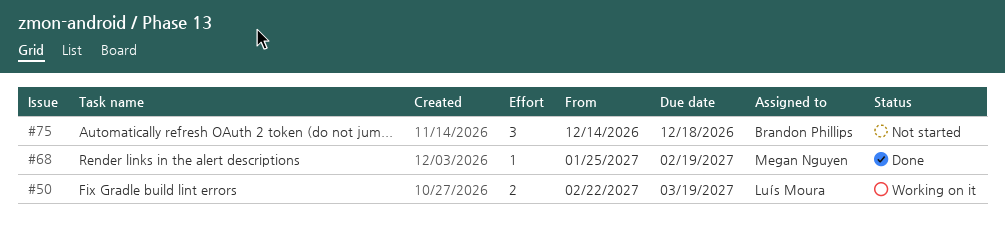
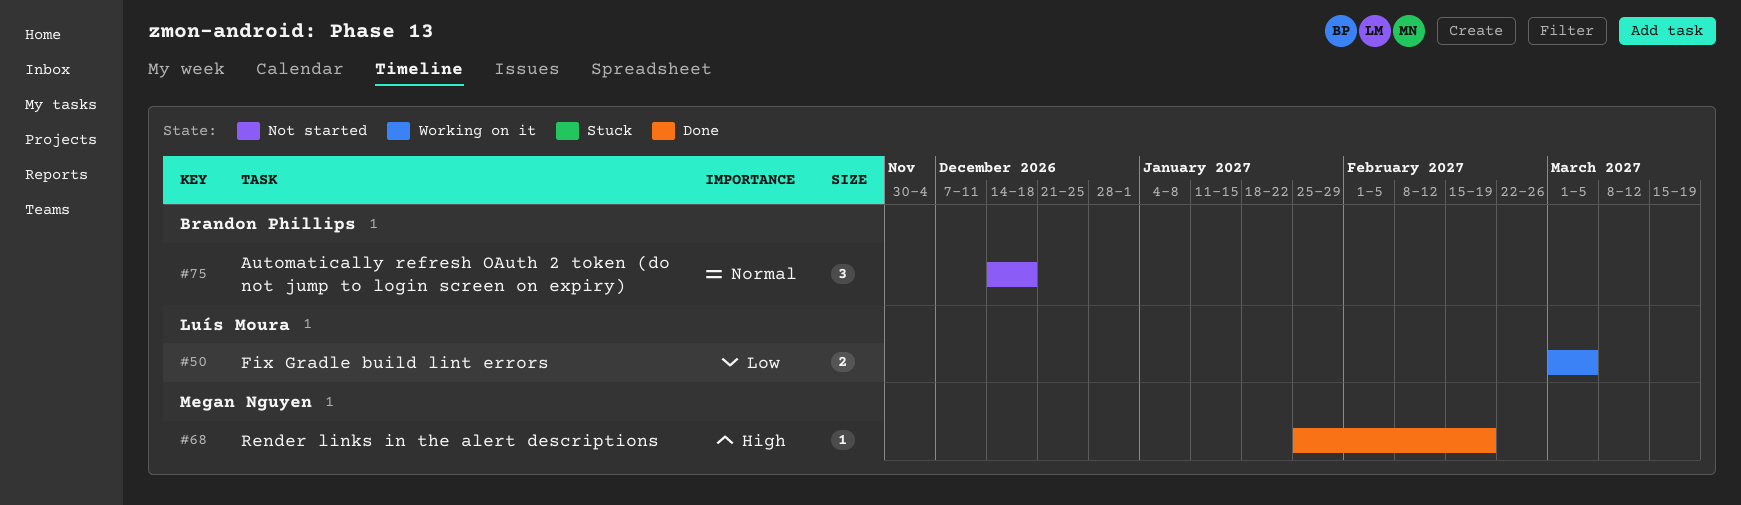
#50, start: Feb 22 -> Mar 1
#50, due: Mar 19 -> Mar 5

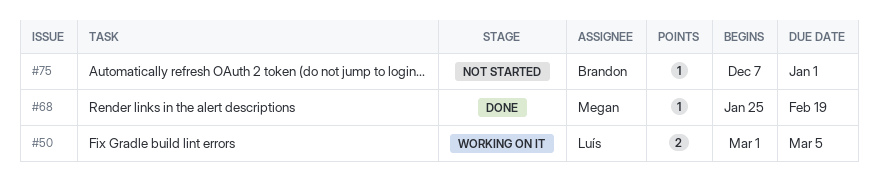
#75, estimate: 3 -> 1
#75, start: Dec 14 -> Dec 7
#75, due: Dec 18 -> Jan 1

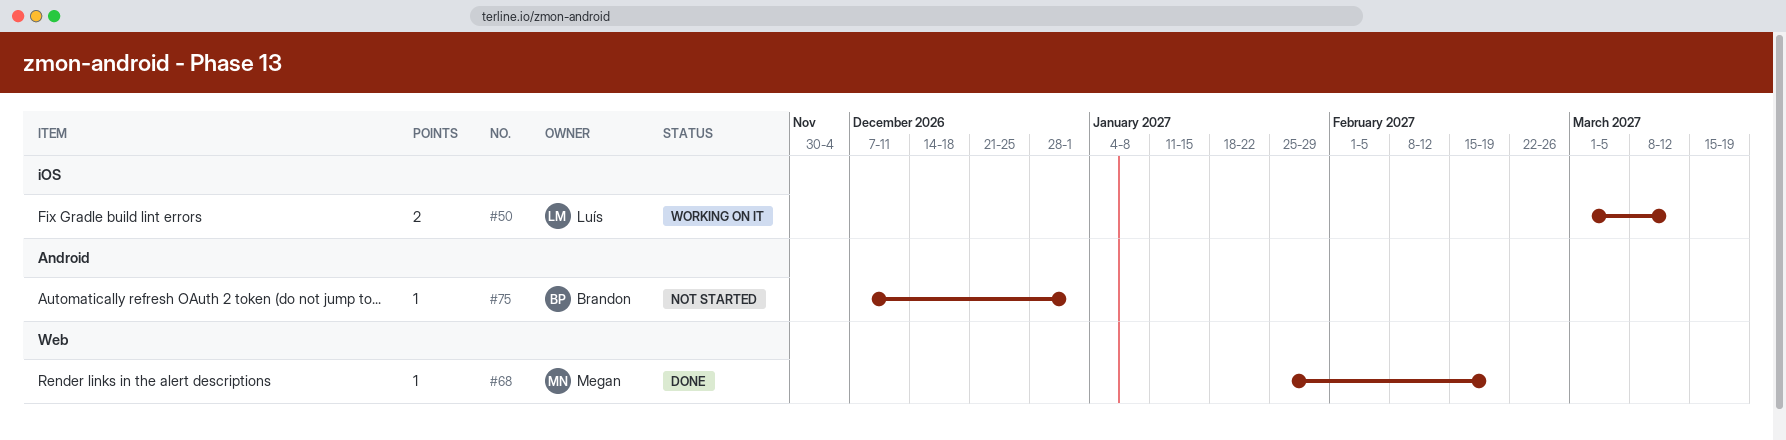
#50, due: Mar 5 -> Mar 12

